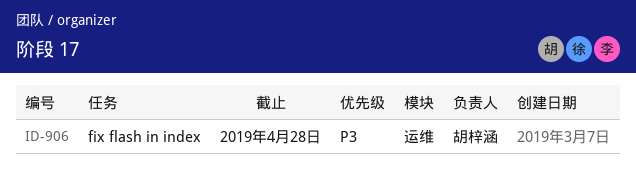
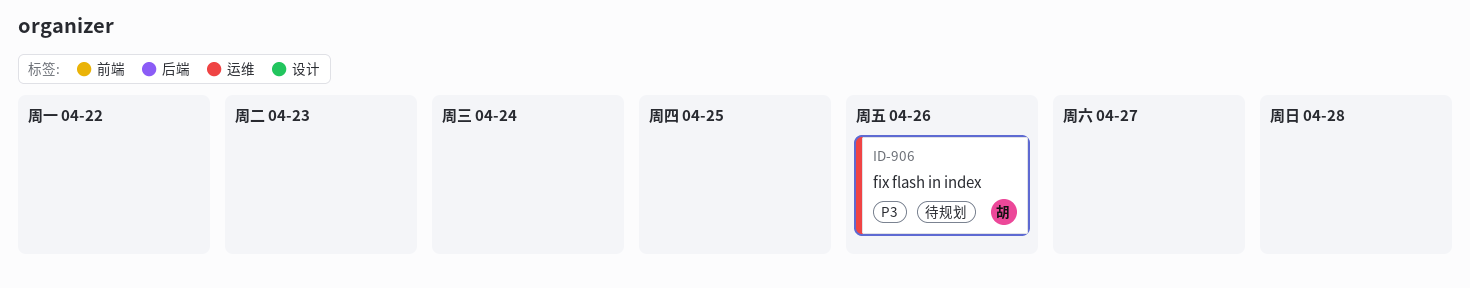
ID-906, due: Apr 28 -> Apr 26

